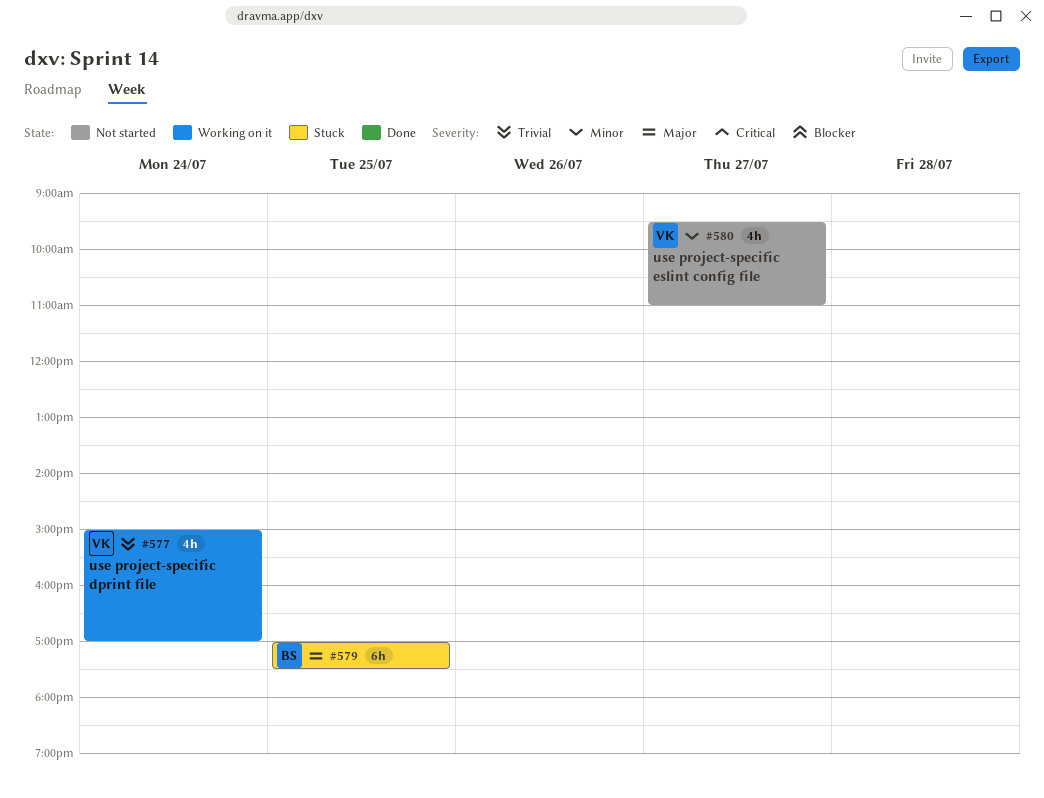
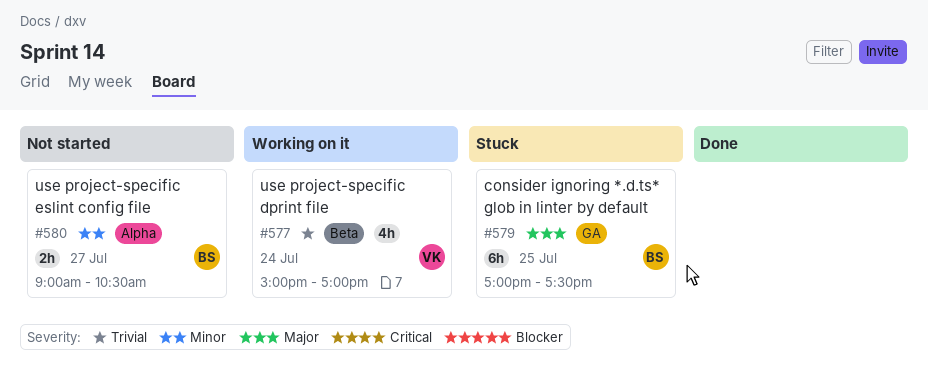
#580, owner: VK -> BS
#580, estimate: 4h -> 2h
#580, begins: 09:30 -> 09:00
#580, ends: 11:00 -> 10:30

